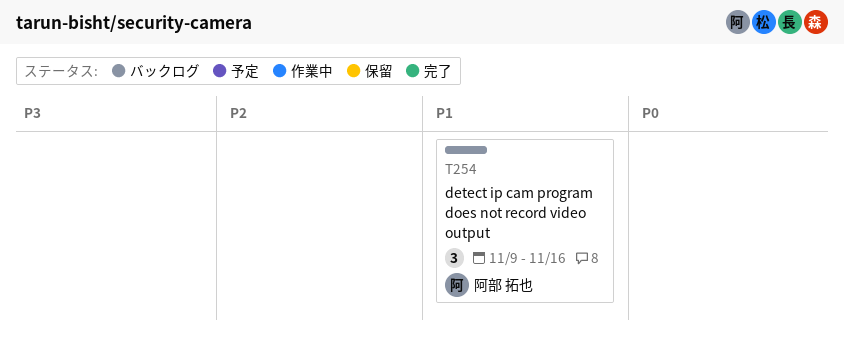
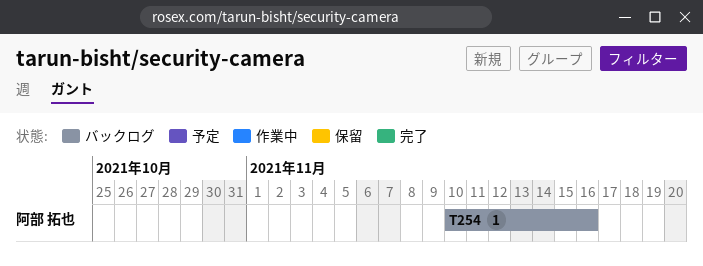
T254, estimate: 3 -> 1
T254, start: Nov 9 -> Nov 10

